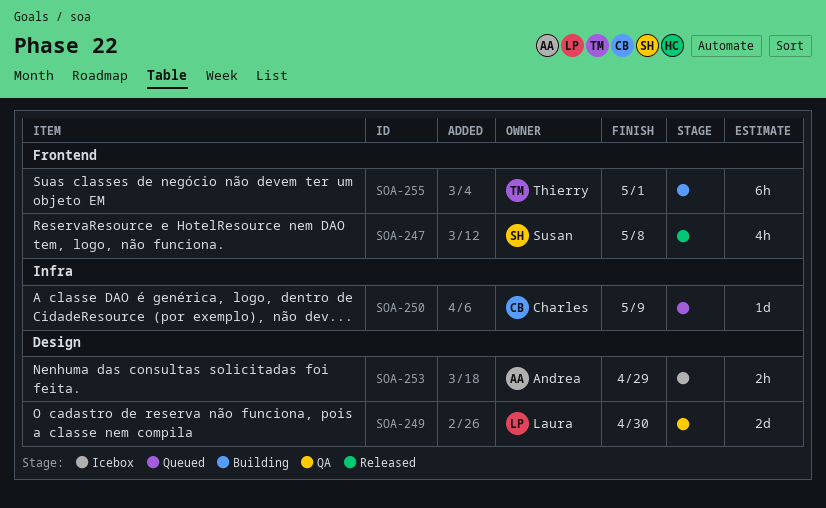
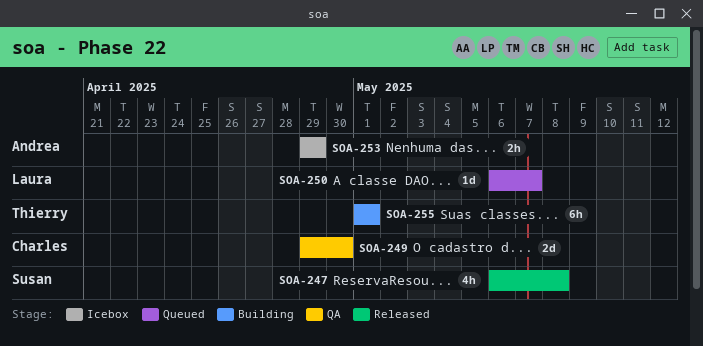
SOA-249, owner: Laura -> Charles
SOA-250, owner: Charles -> Laura
SOA-250, due: May 9 -> May 7

